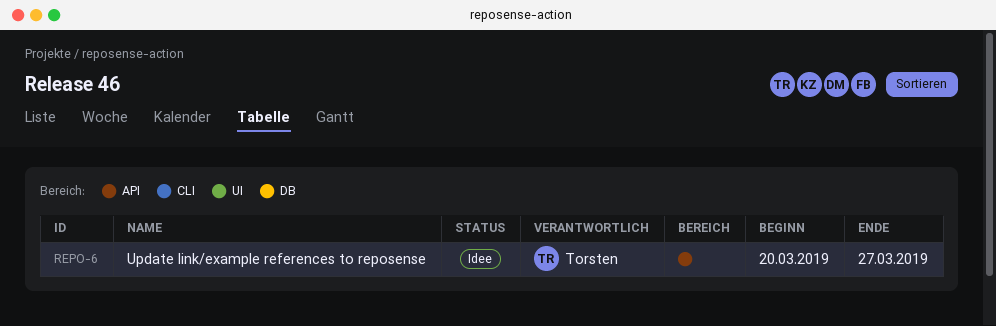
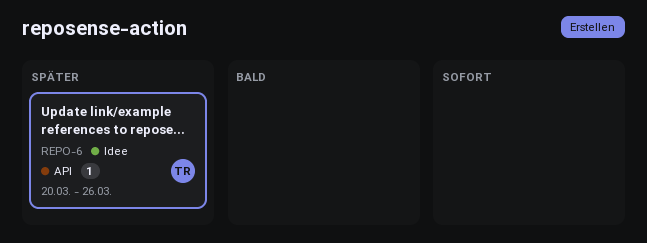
REPO-6, due: Mar 27 -> Mar 26

